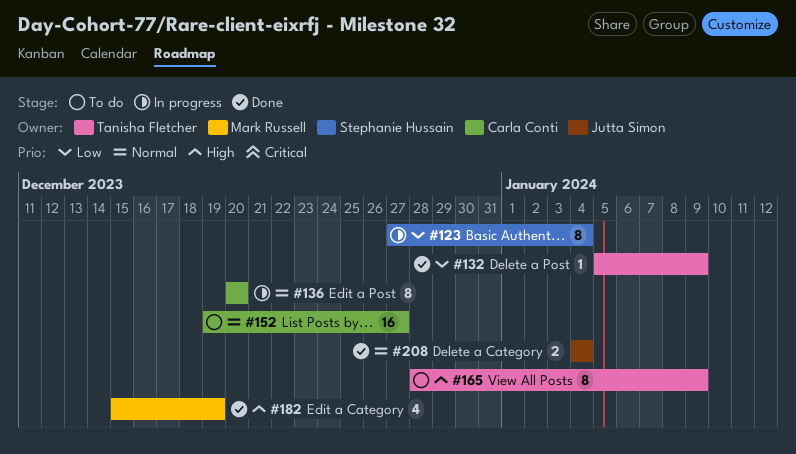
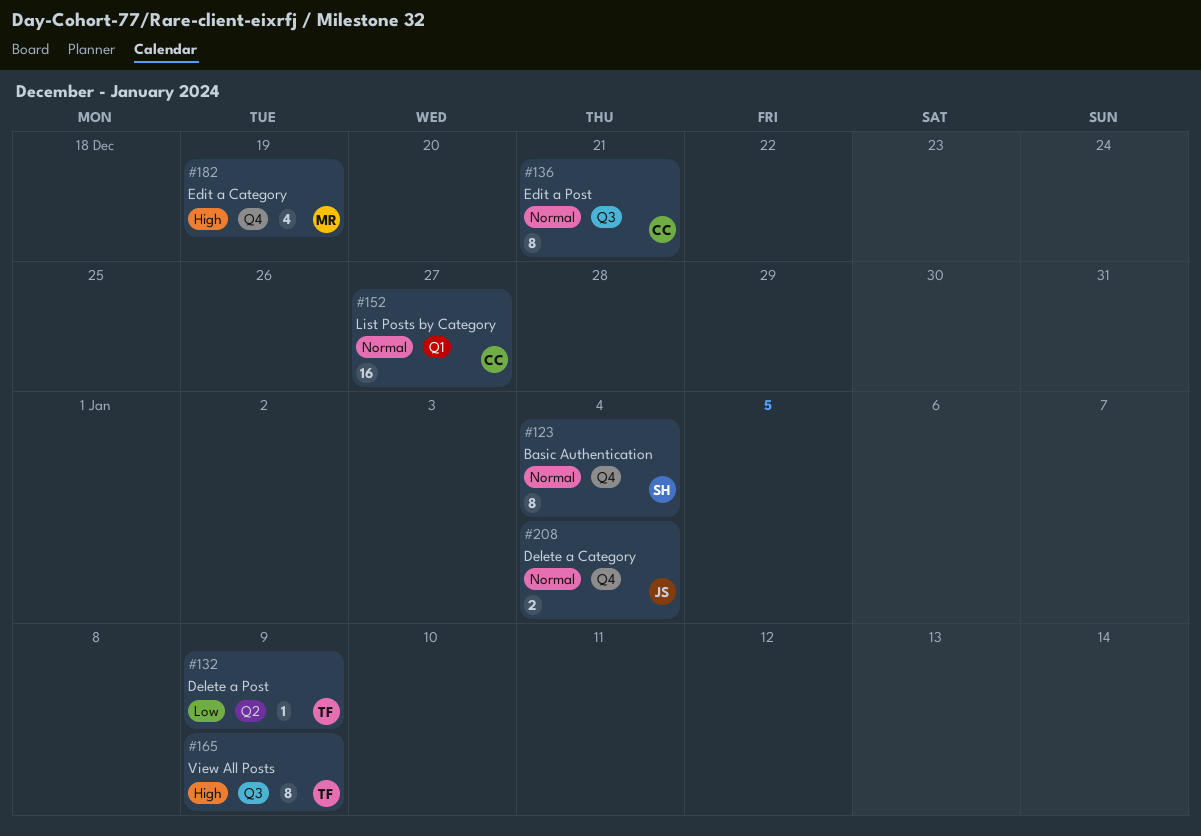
#123, priority: Low -> Normal
#136, due: Dec 20 -> Dec 21

